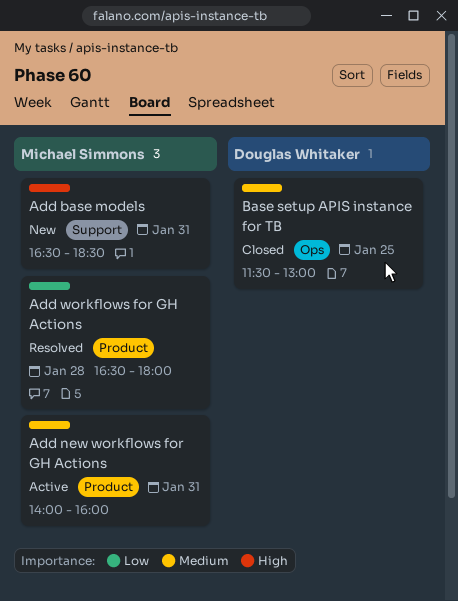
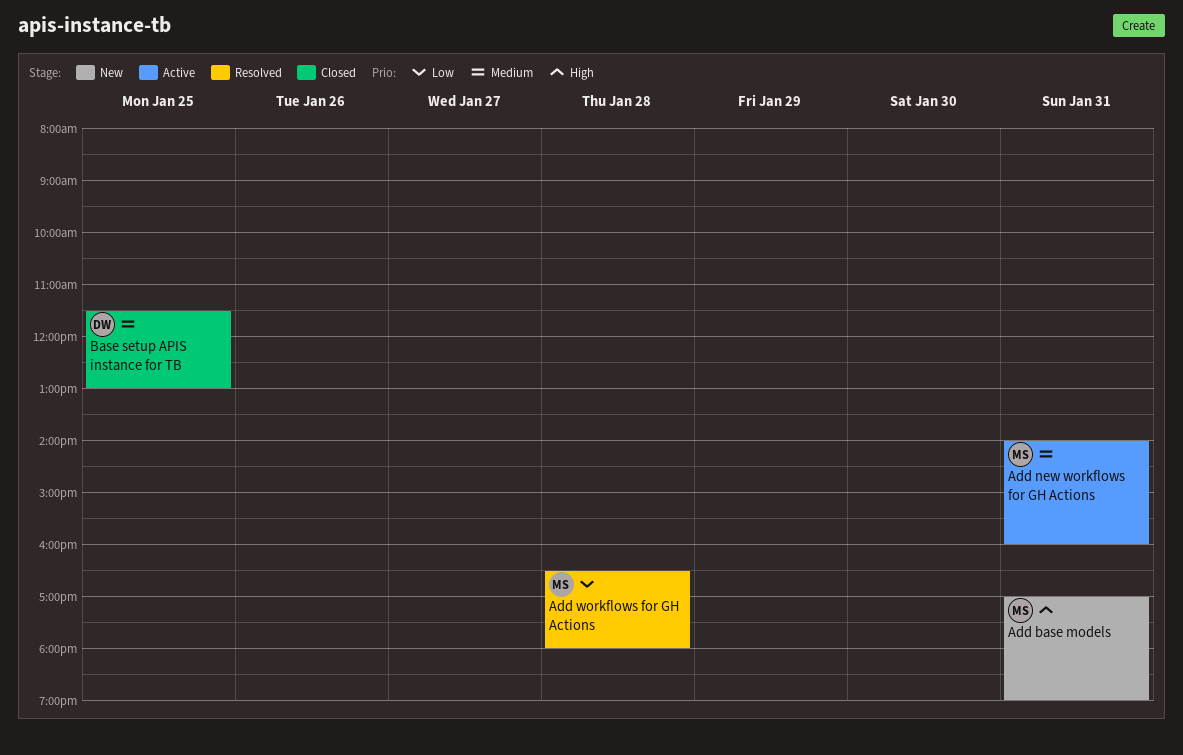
Add base models, begins: 16:30 -> 17:00
Add base models, ends: 18:30 -> 19:00

